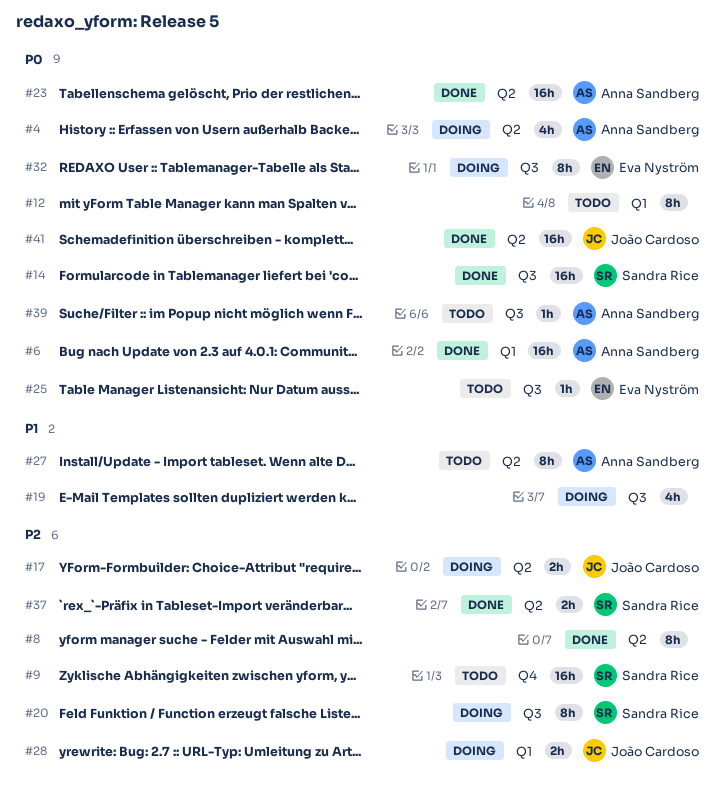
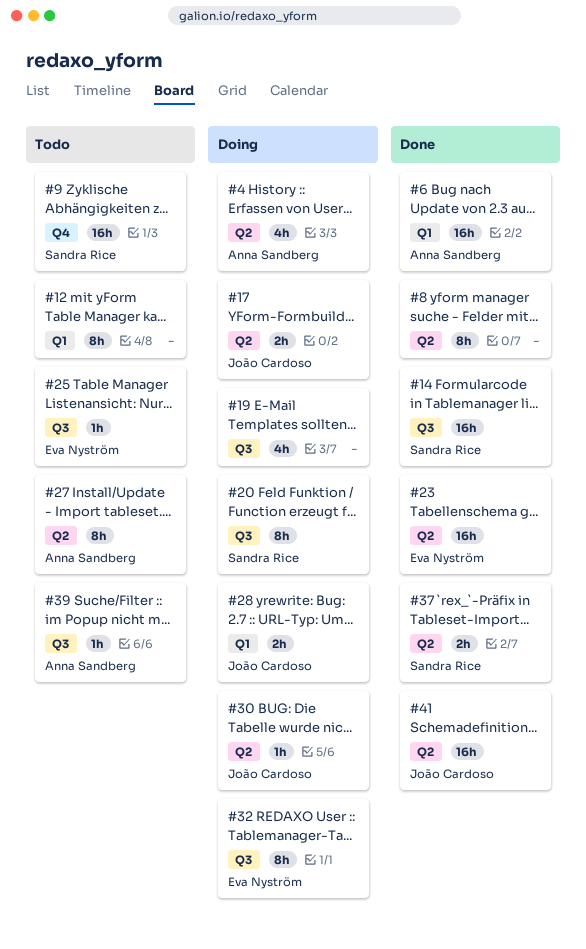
#23, owner: Anna Sandberg -> Eva Nyström
#30: none -> present

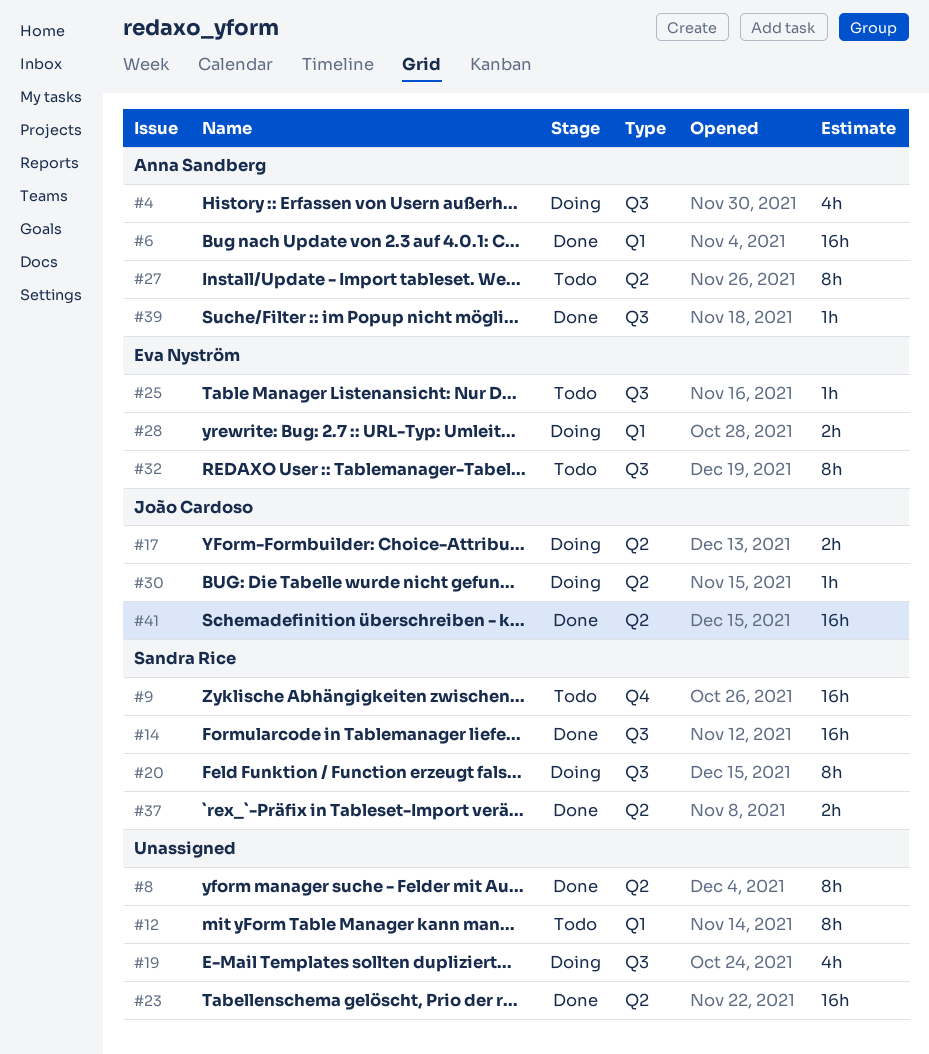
#4, label: Q2 -> Q3
#23, owner: Eva Nyström -> none
#28, owner: João Cardoso -> Eva Nyström
#32, status: Doing -> Todo
#39, status: Todo -> Done

